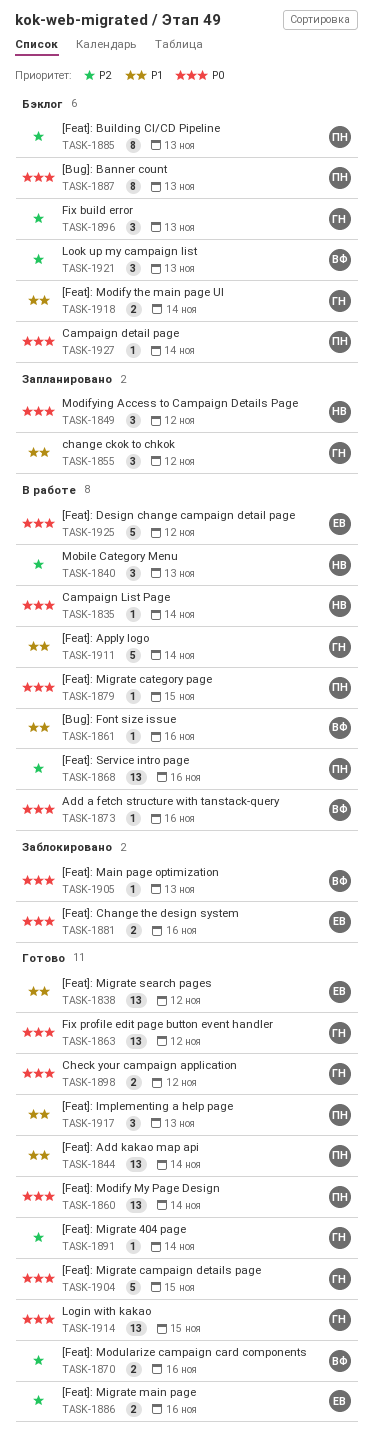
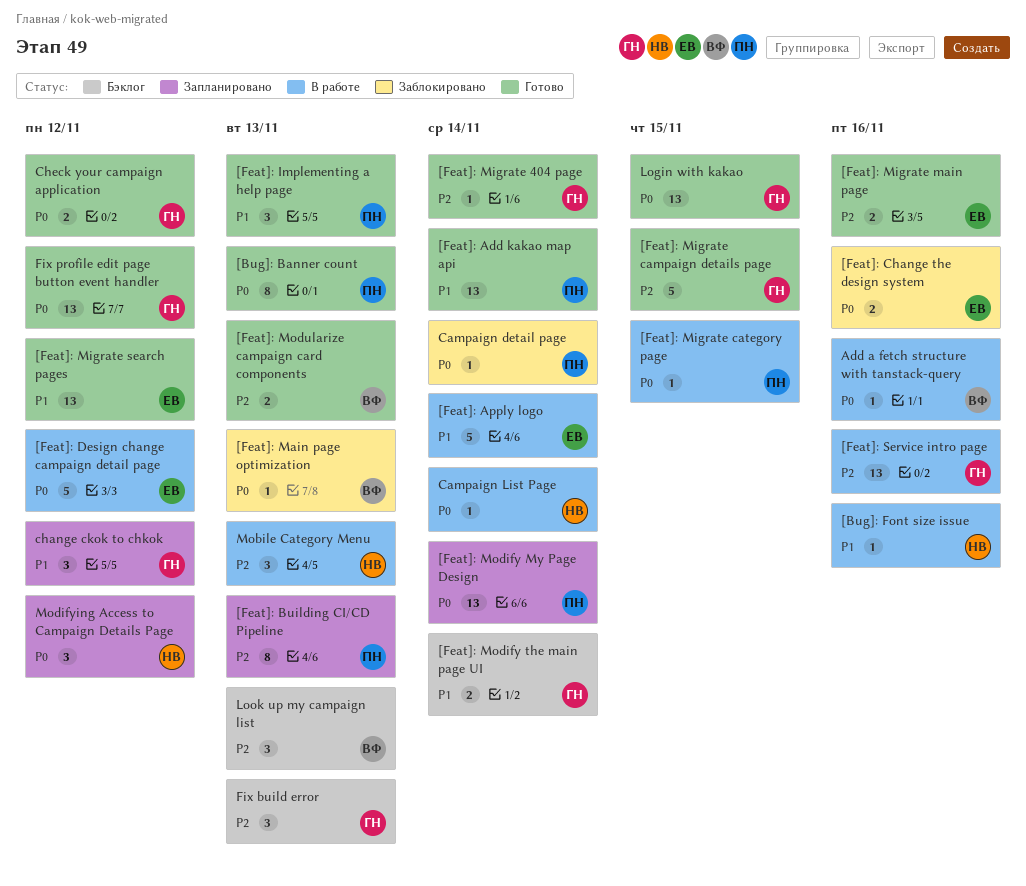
[Bug]: Banner count, status: Бэклог -> Готово
[Bug]: Font size issue, owner: ВФ -> НВ
[Feat]: Apply logo, owner: ГН -> ЕВ
[Feat]: Building CI/CD Pipeline, status: Бэклог -> Запланировано
[Feat]: Migrate campaign details page, priority: P0 -> P2
[Feat]: Modify My Page Design, status: Готово -> Запланировано
[Feat]: Modularize campaign card components, due: Nov 16 -> Nov 13
[Feat]: Service intro page, owner: ПН -> ГН
Campaign detail page, status: Бэклог -> Заблокировано

